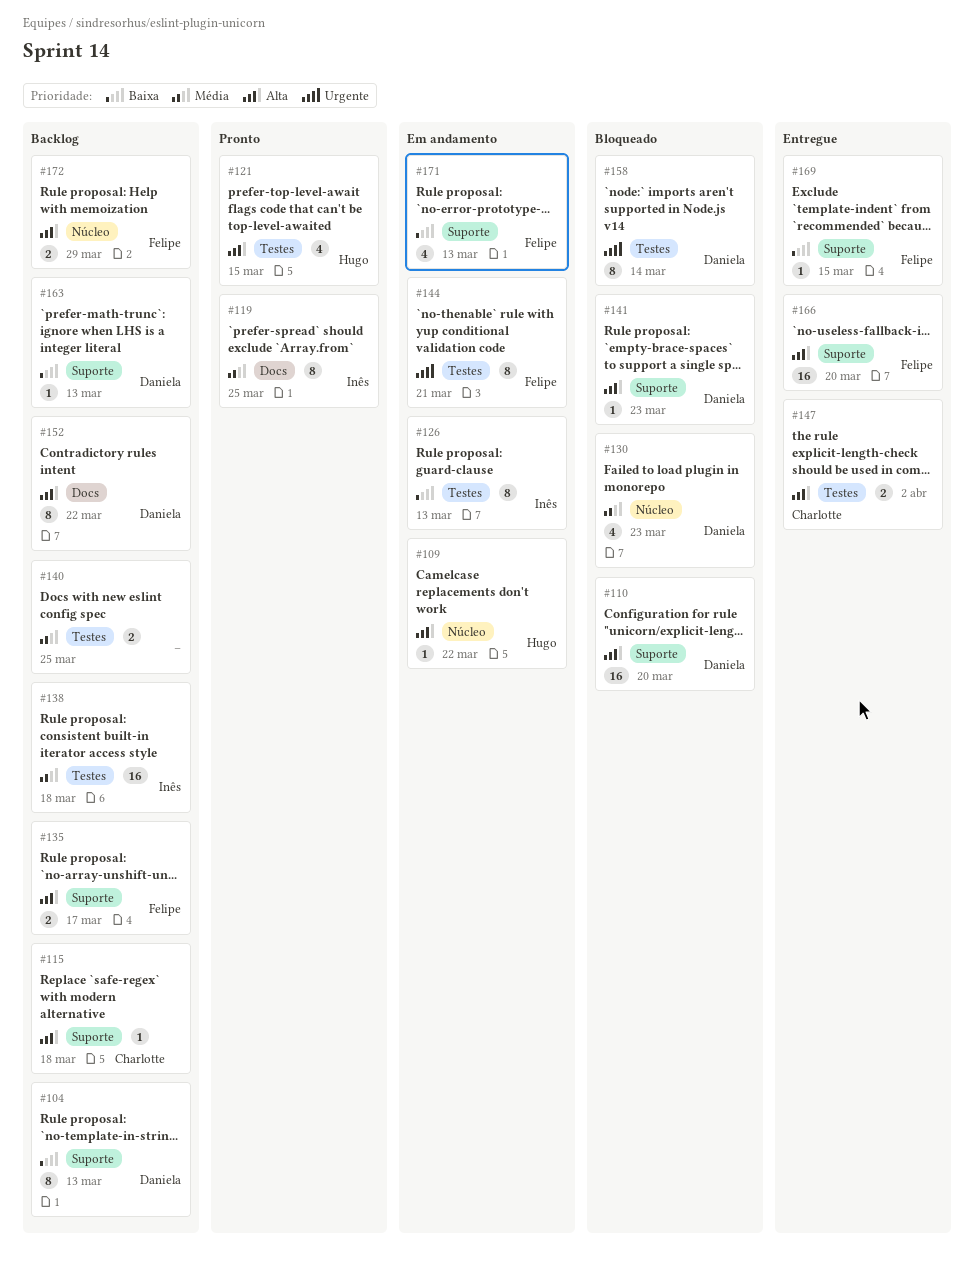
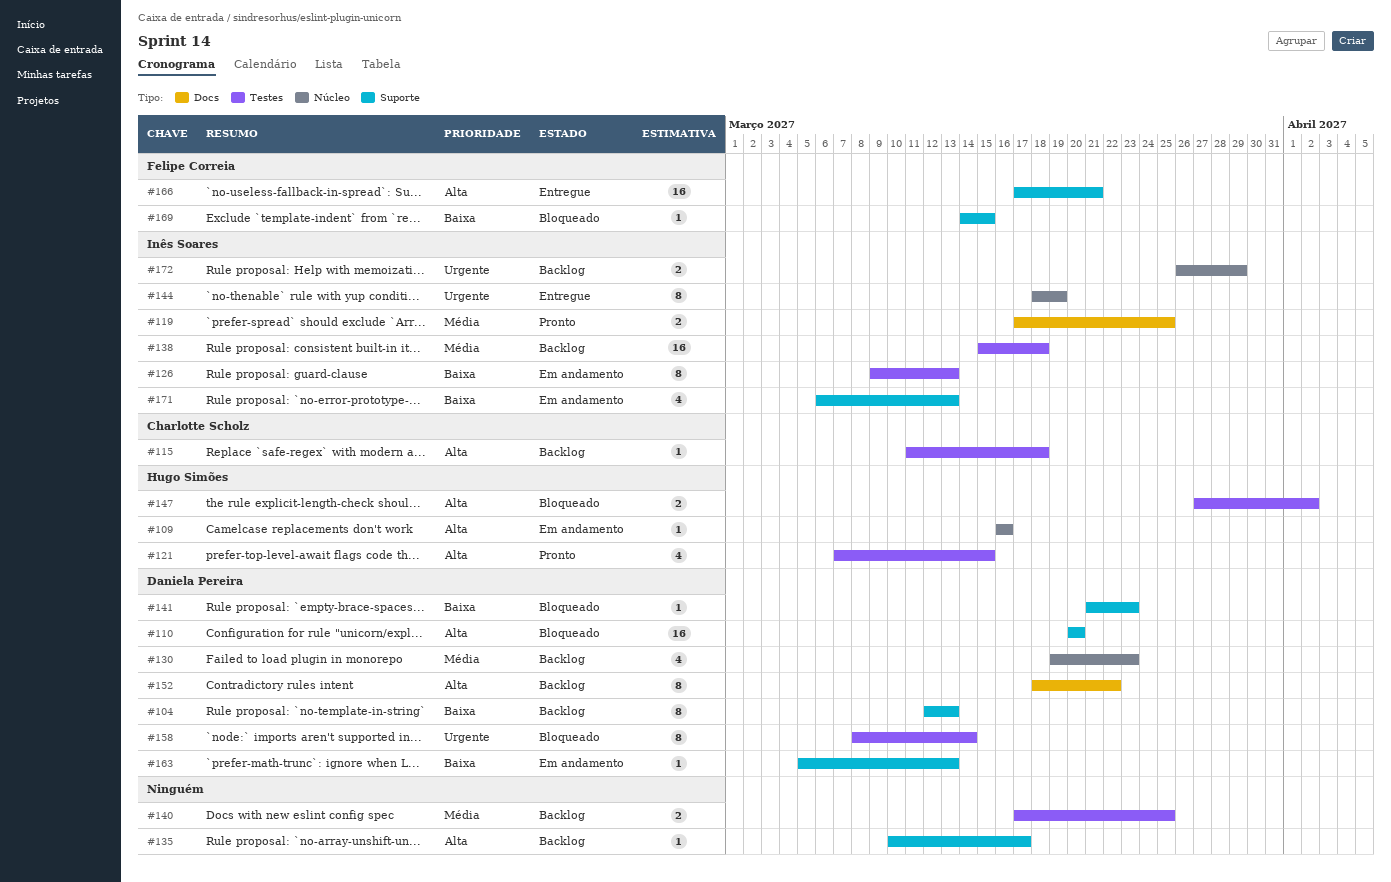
#109, due: Mar 22 -> Mar 16
#115, label: Suporte -> Testes
#119, estimate: 8 -> 2
#130, status: Bloqueado -> Backlog
#135, owner: Felipe Correia -> none
#135, estimate: 2 -> 1
#141, priority: Alta -> Baixa
#144, status: Em andamento -> Entregue
#144, owner: Felipe Correia -> Inês Soares
#144, label: Testes -> Núcleo
#144, due: Mar 21 -> Mar 19
#147, status: Entregue -> Bloqueado
#147, owner: Charlotte Scholz -> Hugo Simões
#163, status: Backlog -> Em andamento
#166, due: Mar 20 -> Mar 21
#169, status: Entregue -> Bloqueado
#171, owner: Felipe Correia -> Inês Soares
#172, owner: Felipe Correia -> Inês Soares
#172, priority: Alta -> Urgente

